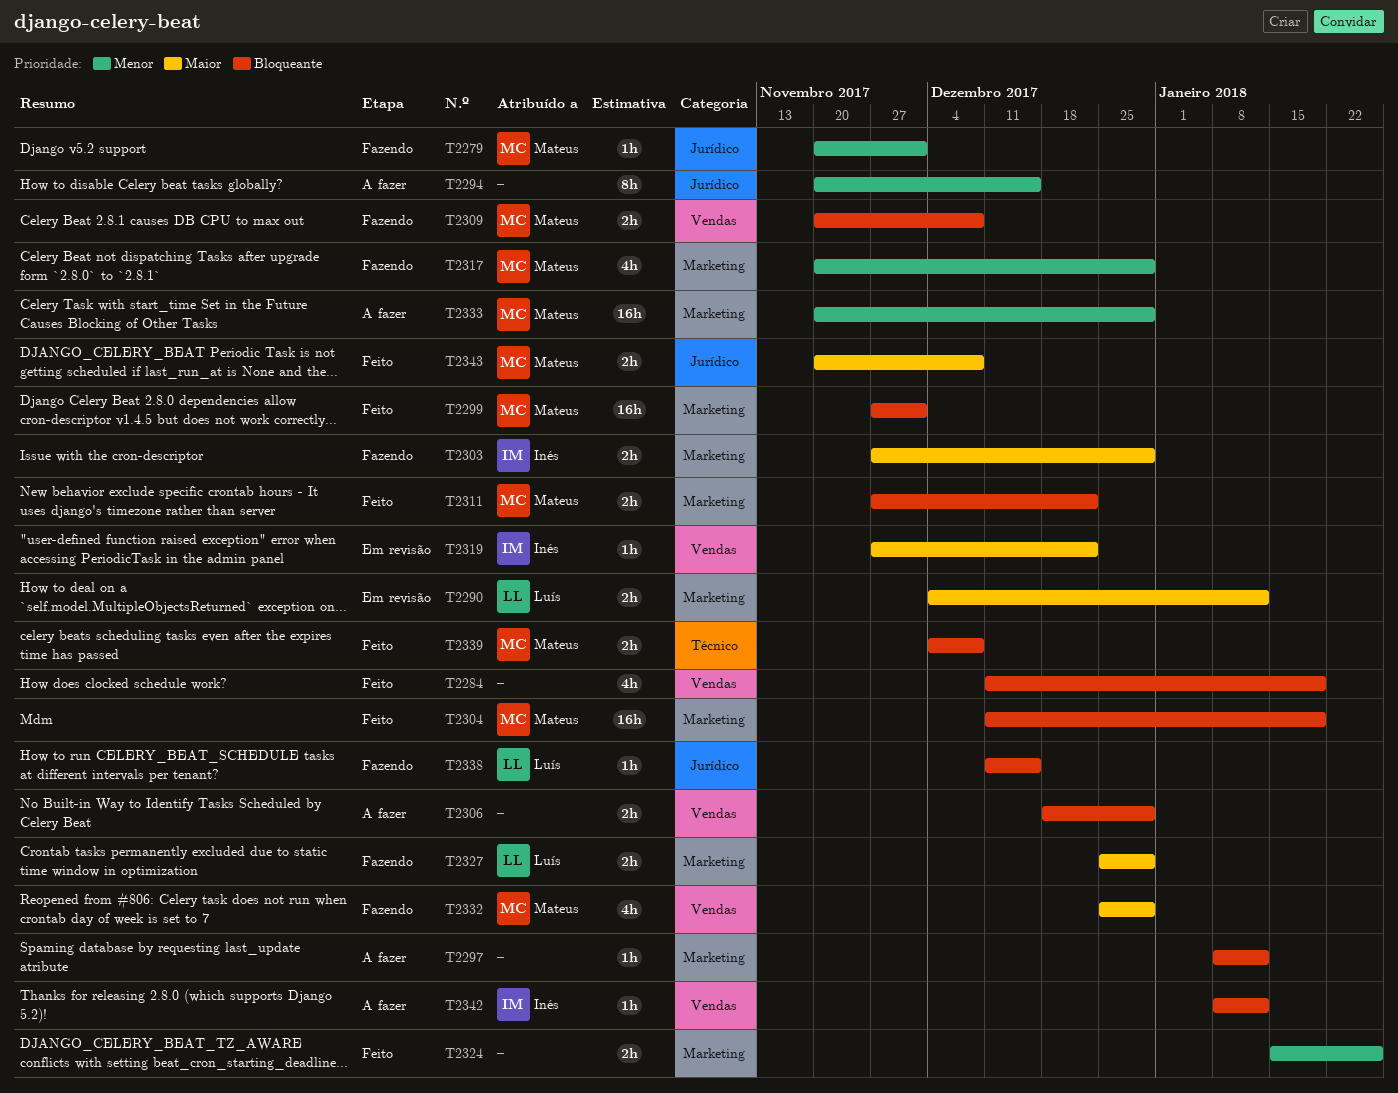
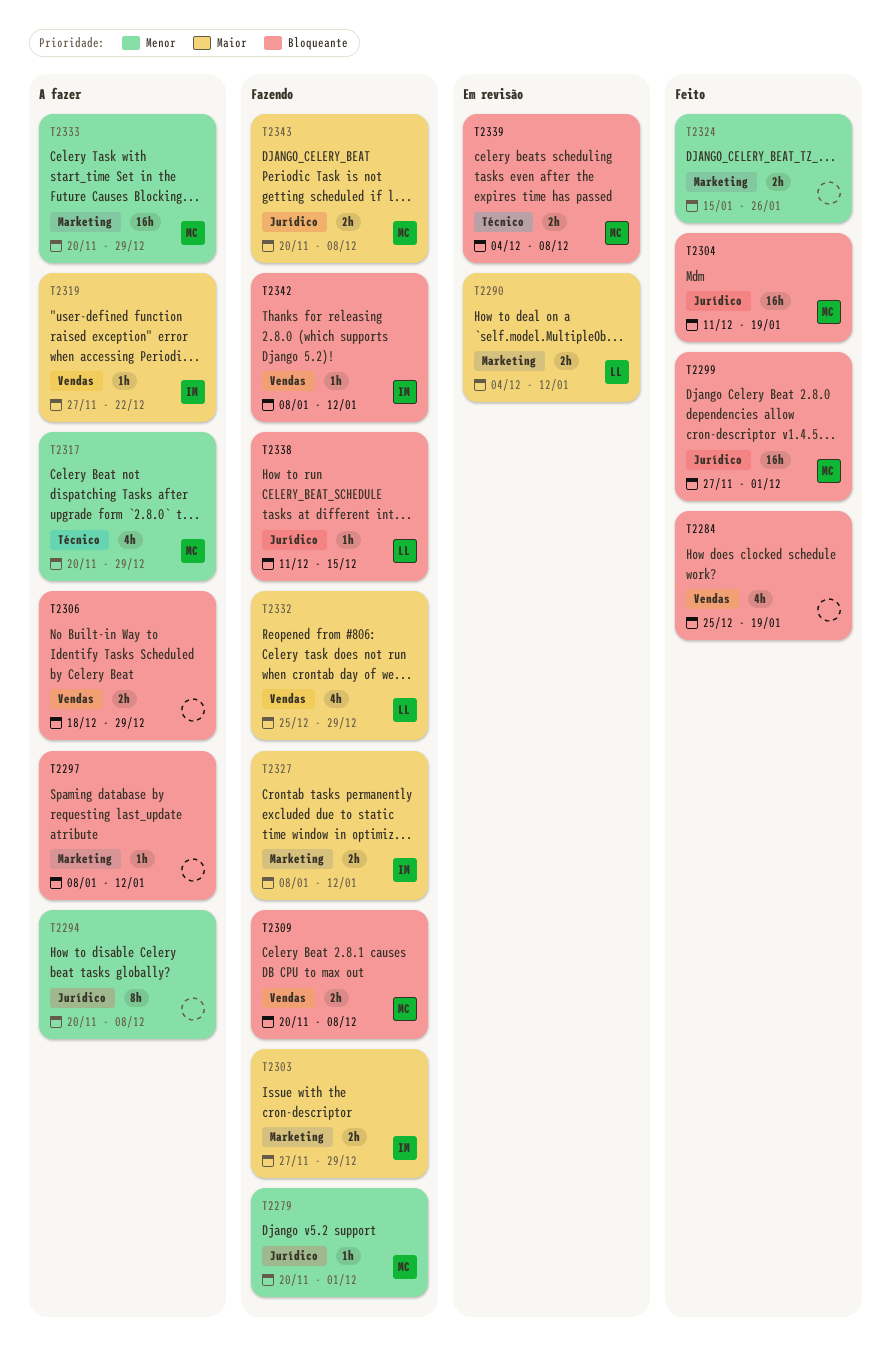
T2284, start: Dec 11 -> Dec 25
T2294, due: Dec 15 -> Dec 8
T2299, label: Marketing -> Jurídico
T2304, label: Marketing -> Jurídico
T2311: present -> none
T2317, status: Fazendo -> A fazer
T2317, label: Marketing -> Técnico
T2319, status: Em revisão -> A fazer
T2327, owner: Luís -> Inés
T2327, start: Dec 25 -> Jan 8
T2327, due: Dec 29 -> Jan 12
T2332, owner: Mateus -> Luís
T2339, status: Feito -> Em revisão
T2342, status: A fazer -> Fazendo
T2343, status: Feito -> Fazendo

